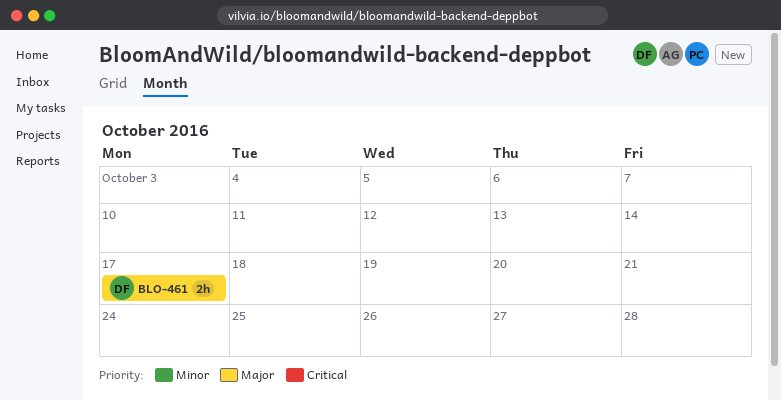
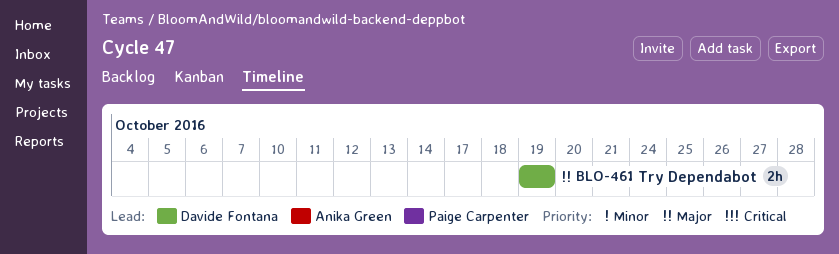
BLO-461, start: Oct 17 -> Oct 19
BLO-461, due: Oct 17 -> Oct 19

